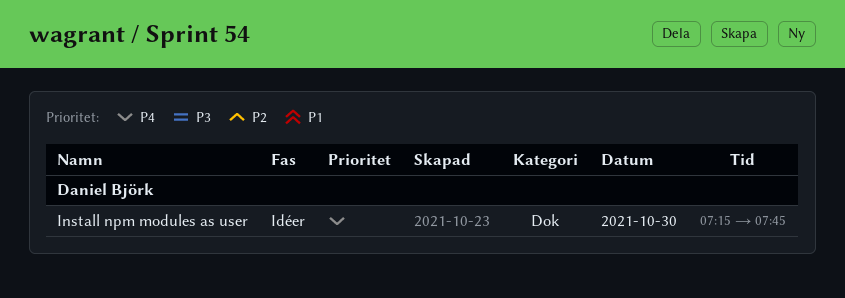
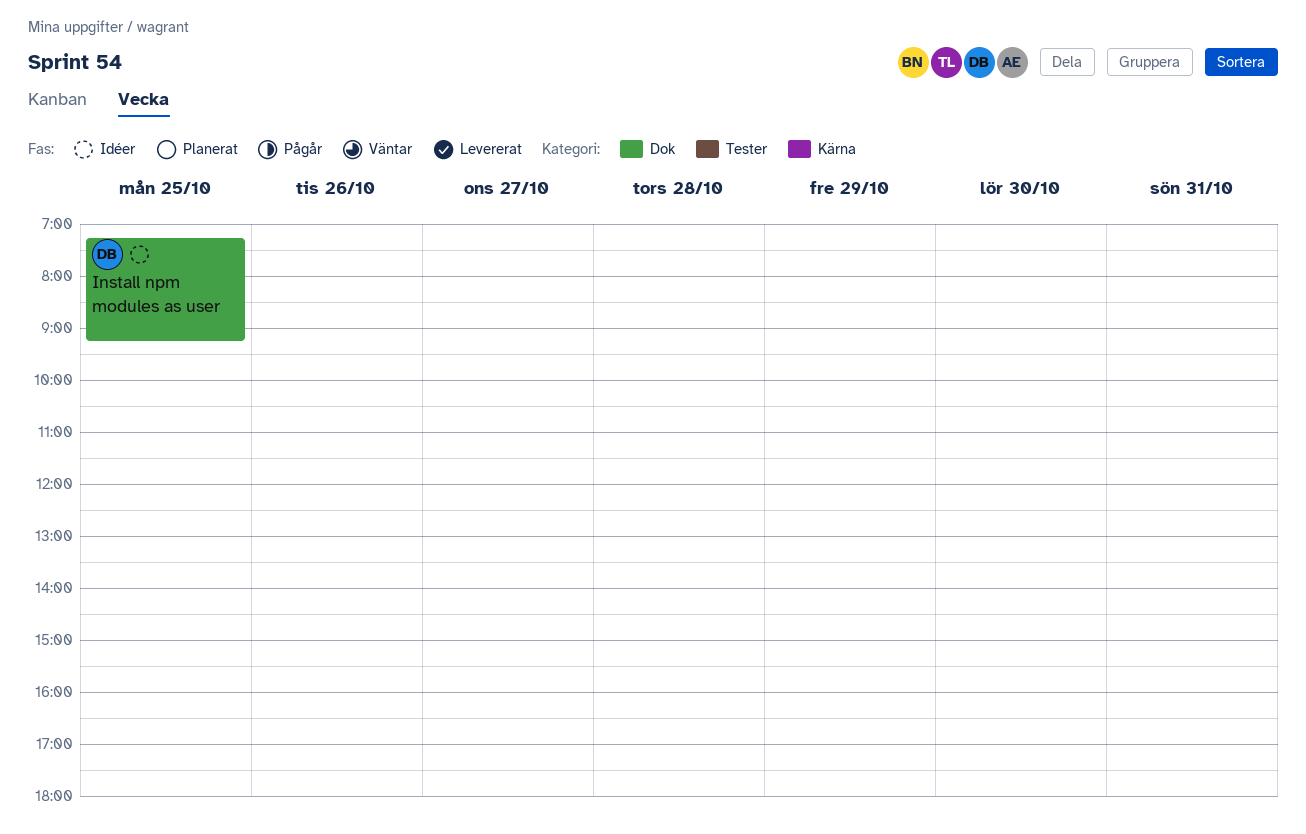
Install npm modules as user, day: Oct 30 -> Oct 25
Install npm modules as user, ends: 07:45 -> 09:15

